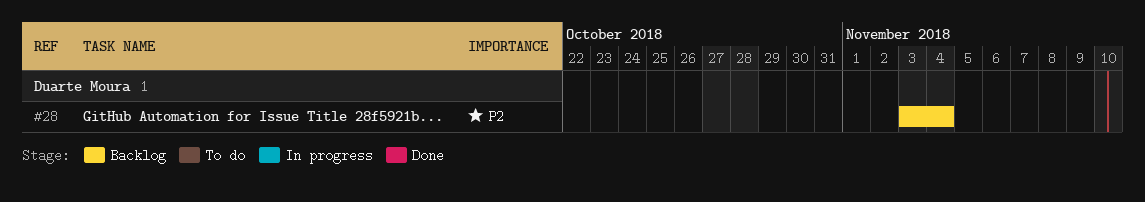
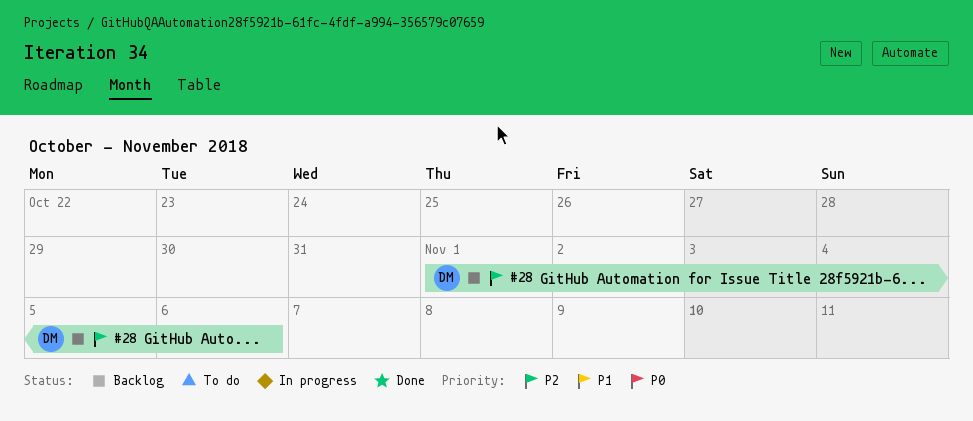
#28, start: Nov 3 -> Nov 1
#28, due: Nov 4 -> Nov 6

